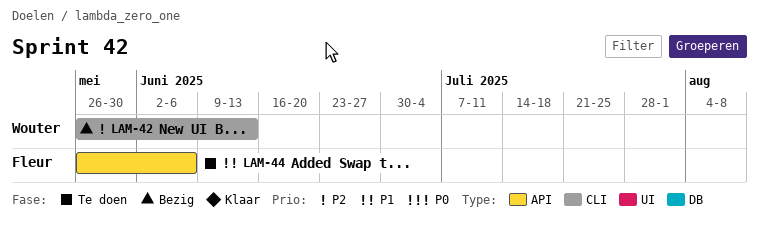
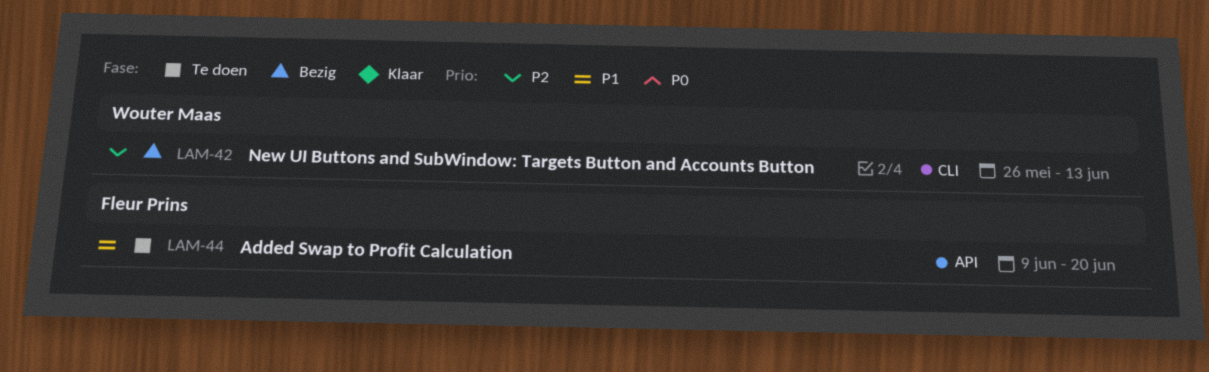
LAM-44, start: May 26 -> Jun 9
LAM-44, due: Jun 6 -> Jun 20

